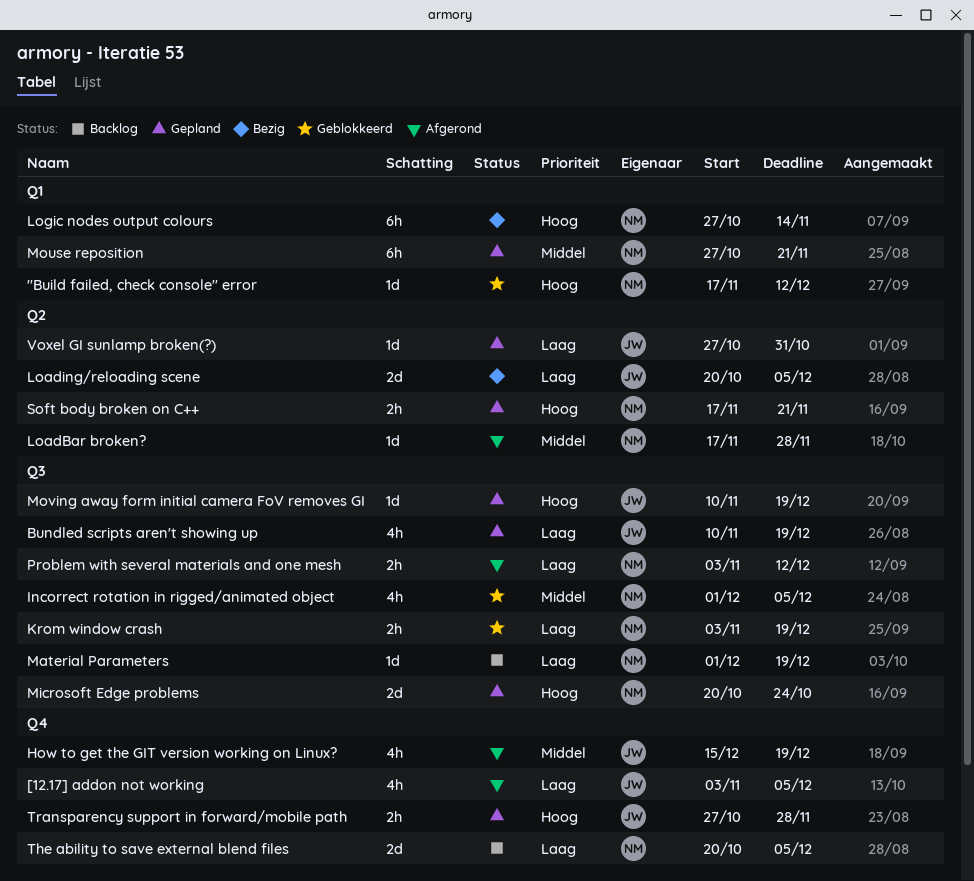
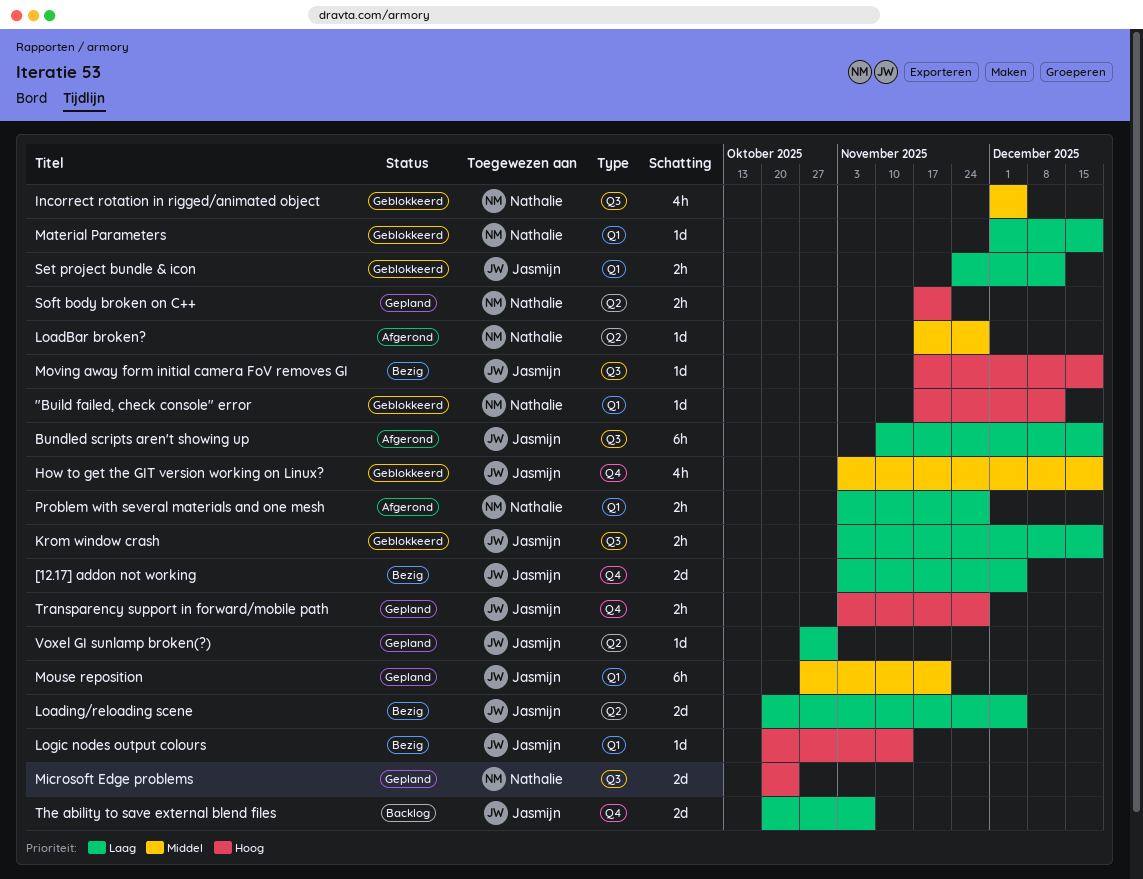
[12.17] addon not working, status: Afgerond -> Bezig
[12.17] addon not working, estimate: 4h -> 2d
Bundled scripts aren't showing up, status: Gepland -> Afgerond
Bundled scripts aren't showing up, estimate: 4h -> 6h
How to get the GIT version working on Linux?, status: Afgerond -> Geblokkeerd
How to get the GIT version working on Linux?, start: Dec 15 -> Nov 3
Krom window crash, owner: Nathalie -> Jasmijn
Logic nodes output colours, owner: Nathalie -> Jasmijn
Logic nodes output colours, estimate: 6h -> 1d
Logic nodes output colours, start: Oct 27 -> Oct 20
Material Parameters, status: Backlog -> Geblokkeerd
Material Parameters, label: Q3 -> Q1
Mouse reposition, owner: Nathalie -> Jasmijn
Moving away form initial camera FoV removes GI, status: Gepland -> Bezig
Moving away form initial camera FoV removes GI, start: Nov 10 -> Nov 17
Problem with several materials and one mesh, label: Q3 -> Q1
Problem with several materials and one mesh, due: Dec 12 -> Nov 28
Set project bundle & icon: none -> present
The ability to save external blend files, owner: Nathalie -> Jasmijn
The ability to save external blend files, due: Dec 5 -> Nov 7
Transparency support in forward/mobile path, start: Oct 27 -> Nov 3

